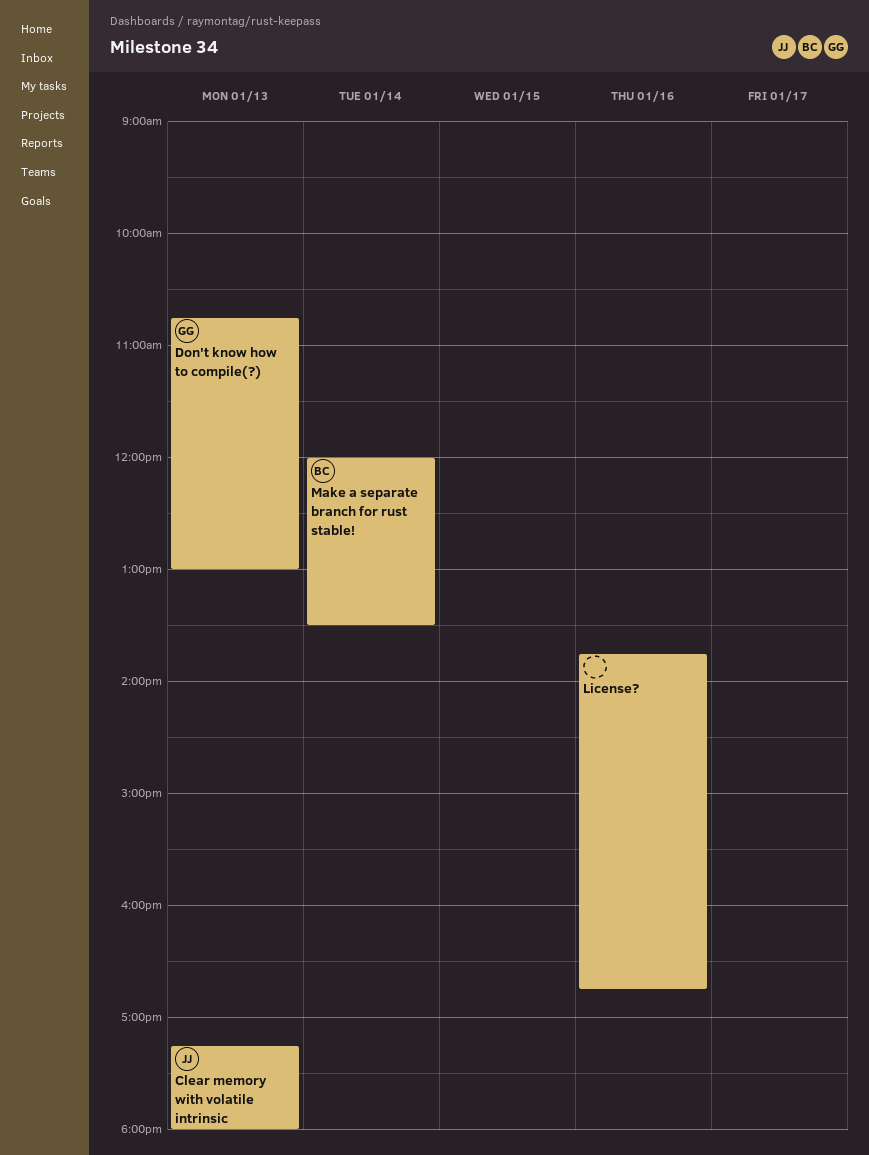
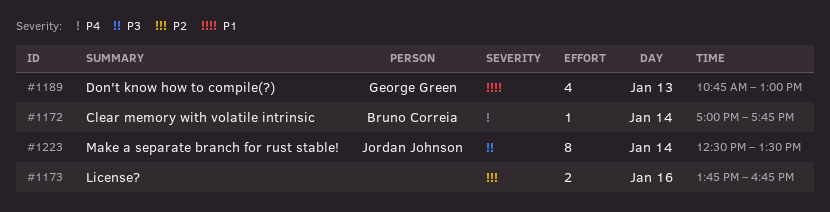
Clear memory with volatile intrinsic, owner: Jordan Johnson -> Bruno Correia
Clear memory with volatile intrinsic, day: Jan 13 -> Jan 14
Clear memory with volatile intrinsic, begins: 17:15 -> 17:00
Clear memory with volatile intrinsic, ends: 18:00 -> 17:45
Make a separate branch for rust stable!, owner: Bruno Correia -> Jordan Johnson
Make a separate branch for rust stable!, begins: 12:00 -> 12:30

